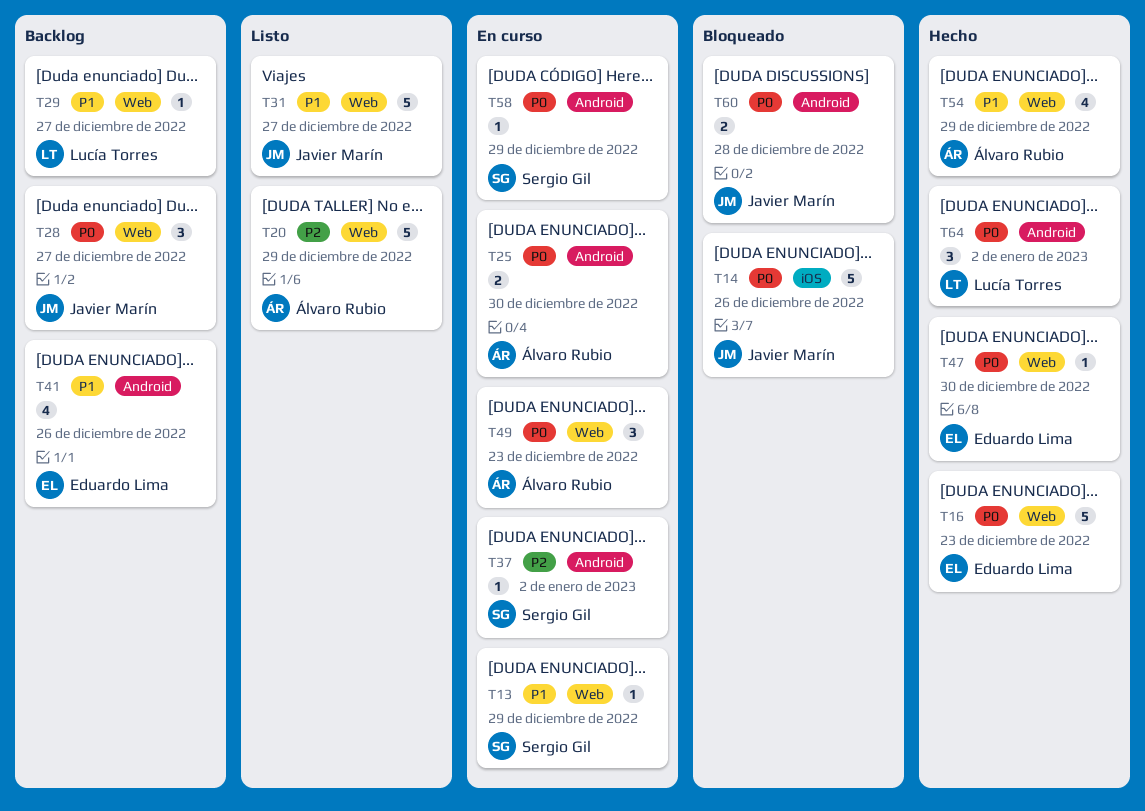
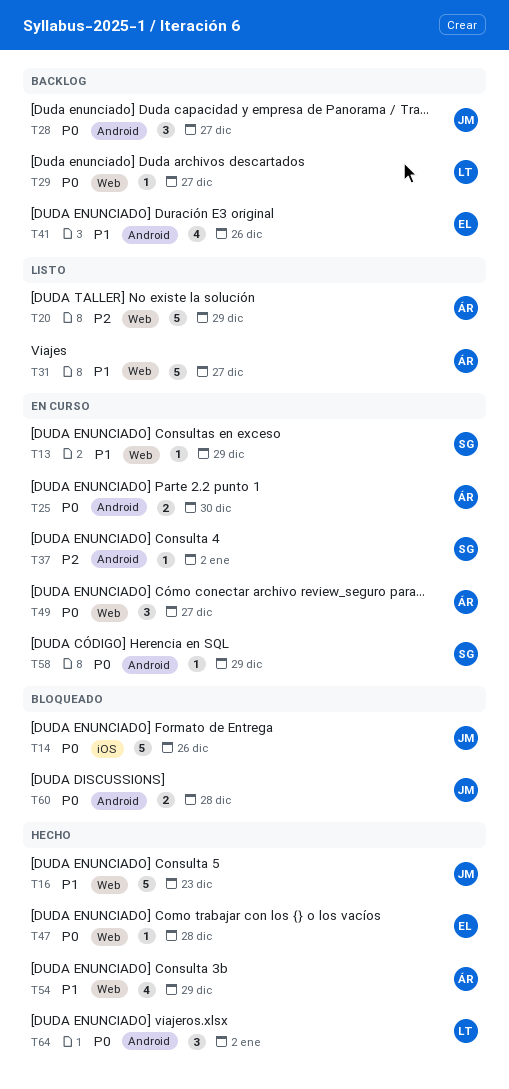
T16, owner: Eduardo Lima -> Javier Marín
T16, priority: P0 -> P1
T28, label: Web -> Android
T29, priority: P1 -> P0
T31, owner: Javier Marín -> Álvaro Rubio
T47, due: Dec 30 -> Dec 28
T49, due: Dec 23 -> Dec 27

